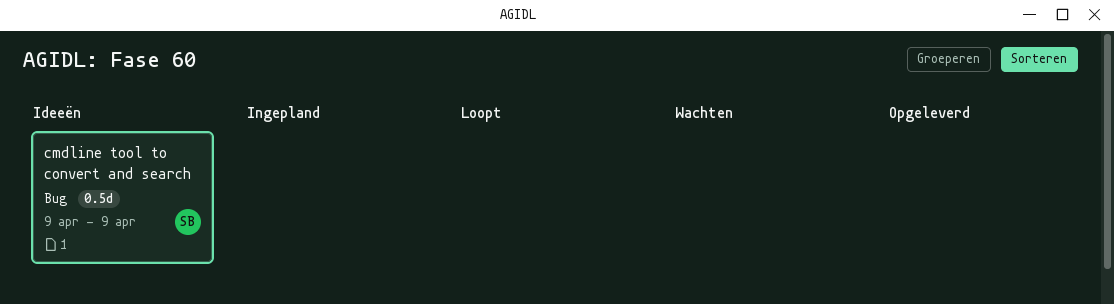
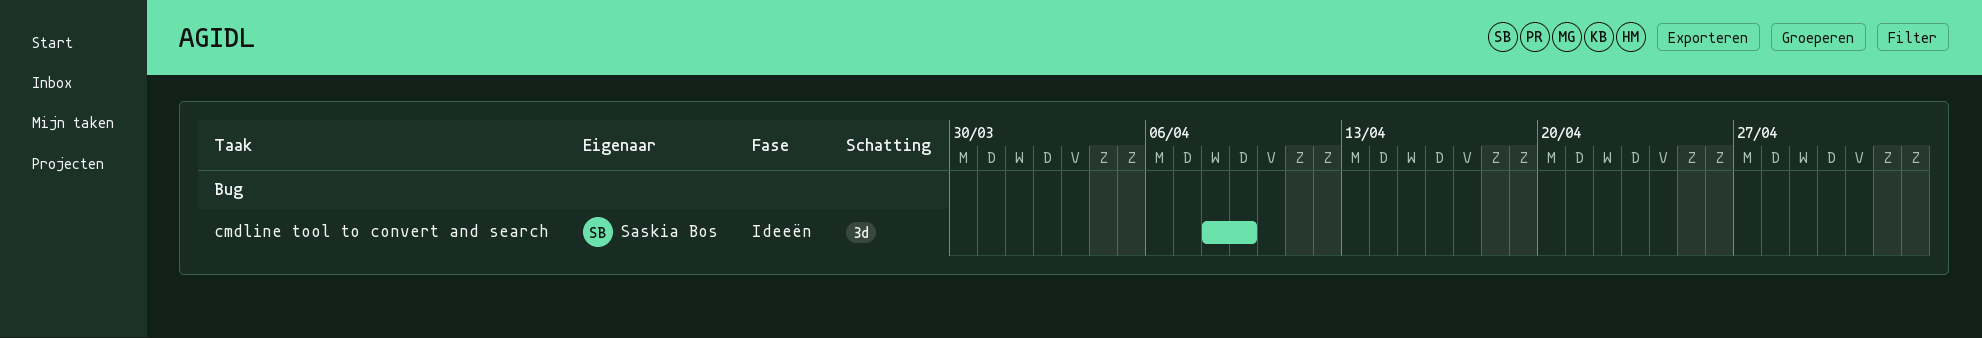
cmdline tool to convert and search, estimate: 0.5d -> 3d
cmdline tool to convert and search, start: Apr 9 -> Apr 8

